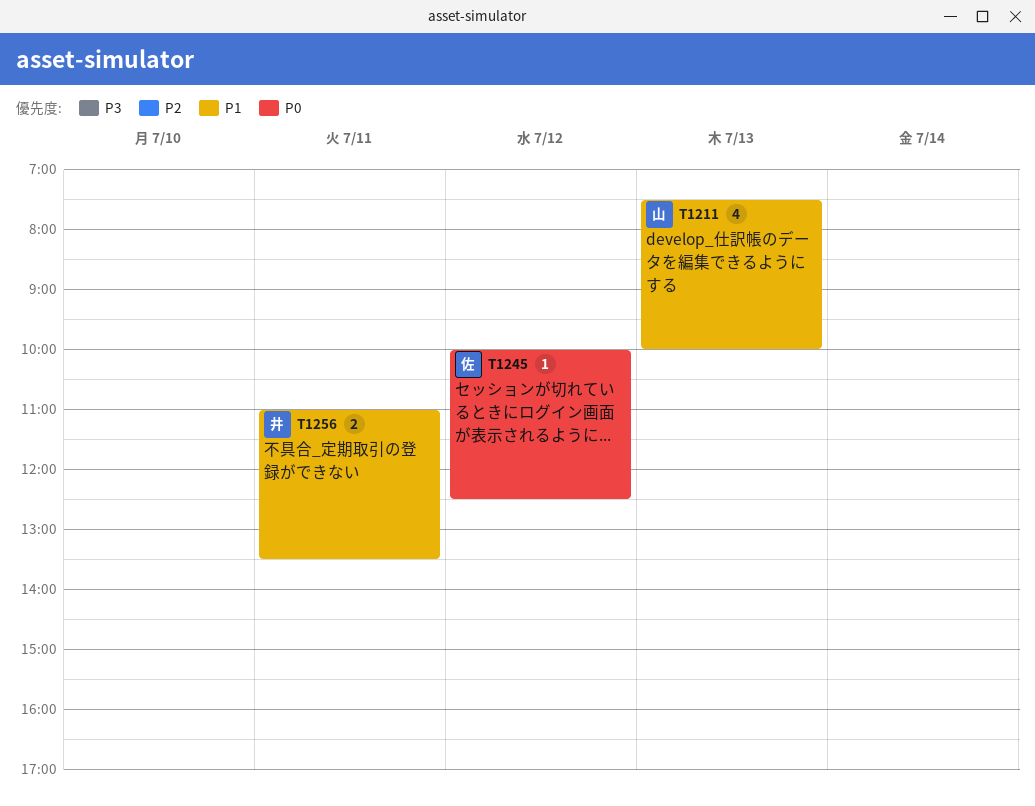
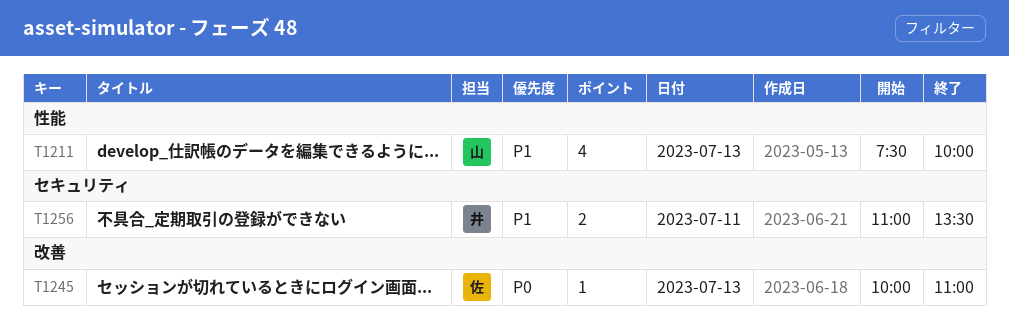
T1245, day: Jul 12 -> Jul 13
T1245, ends: 12:30 -> 11:00

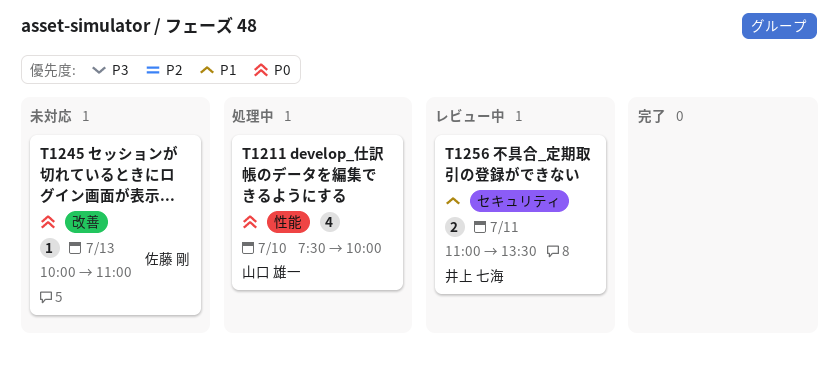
T1211, priority: P1 -> P0
T1211, day: Jul 13 -> Jul 10

